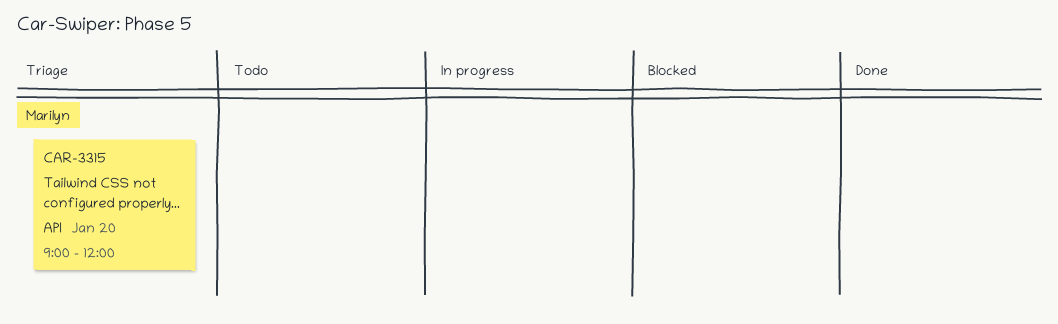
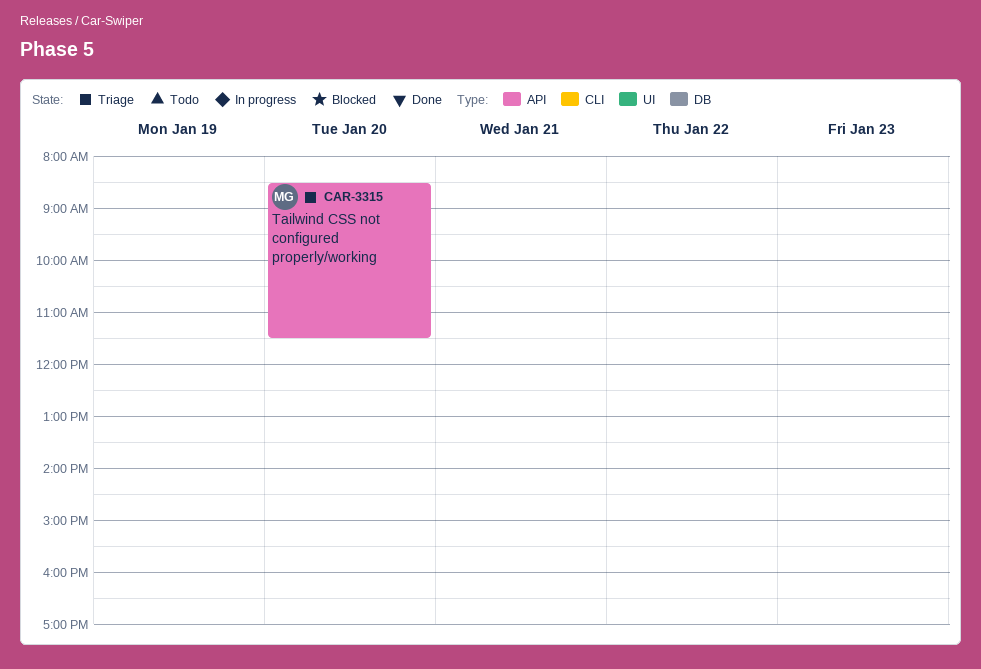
CAR-3315, begins: 09:00 -> 08:30
CAR-3315, ends: 12:00 -> 11:30

